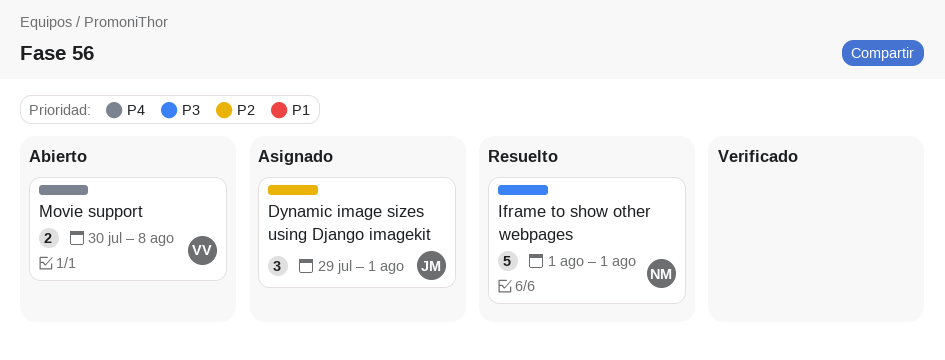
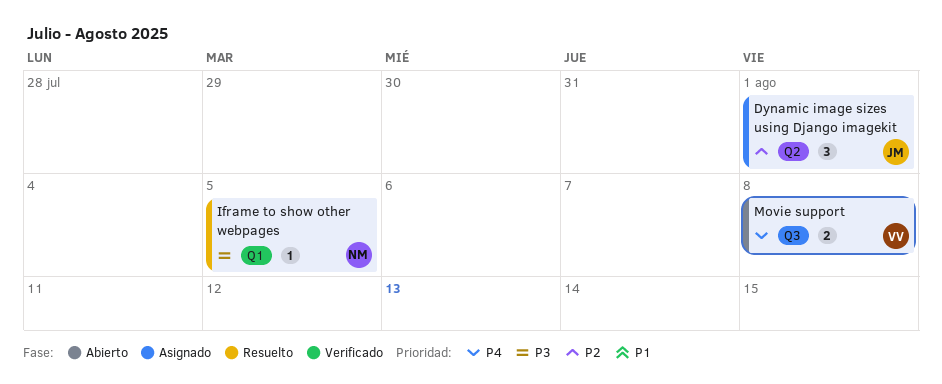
Iframe to show other webpages, estimate: 5 -> 1
Iframe to show other webpages, due: Aug 1 -> Aug 5

